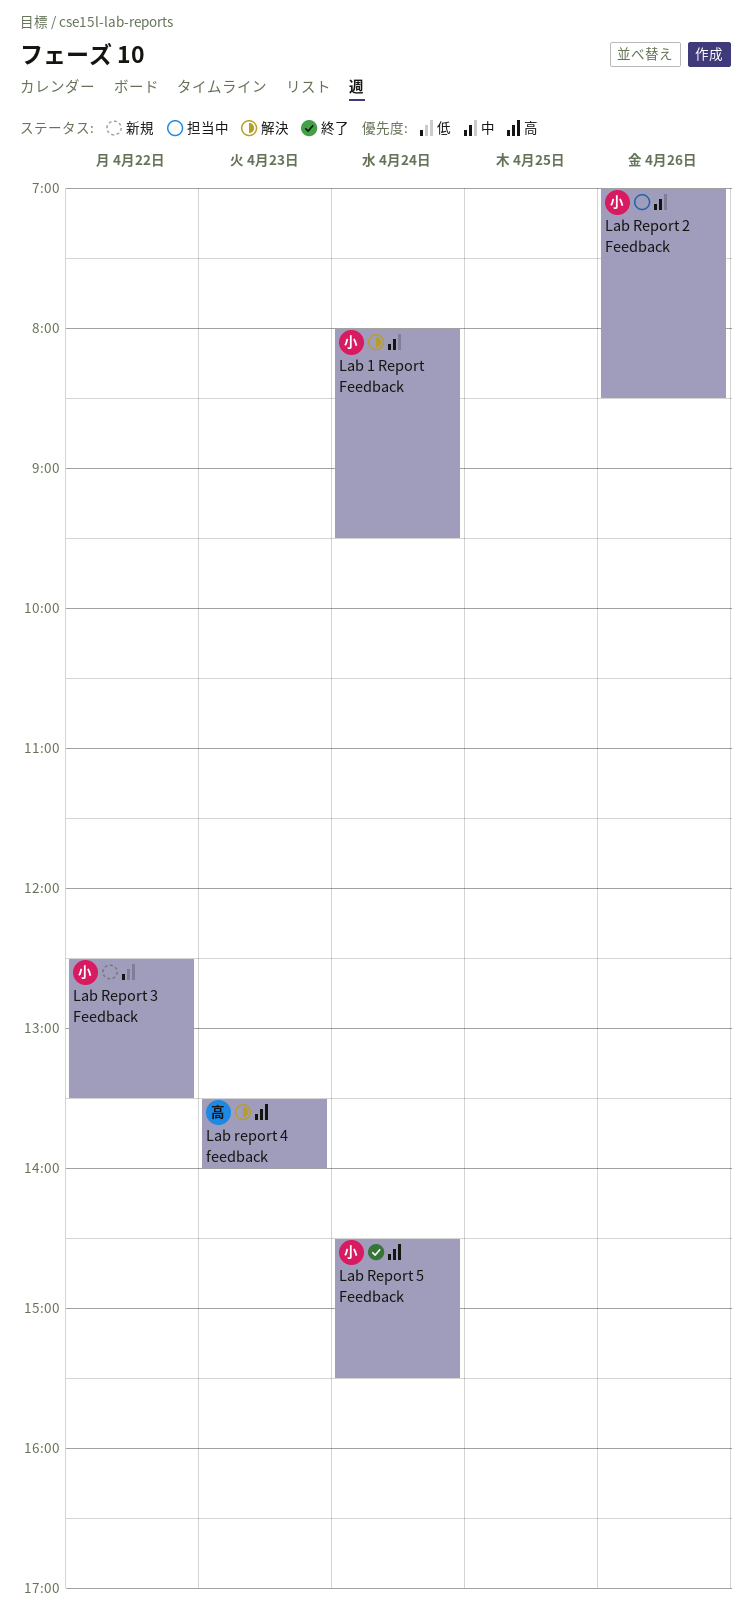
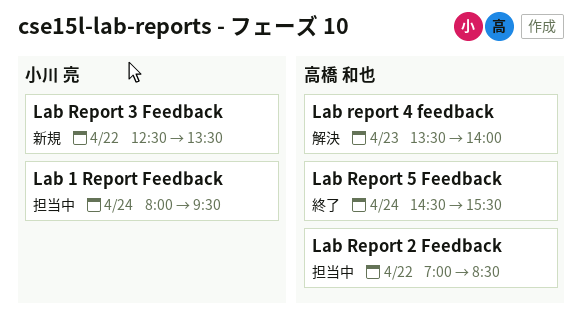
Lab 1 Report Feedback, status: 解決 -> 担当中
Lab Report 2 Feedback, owner: 小川 亮 -> 高橋 和也
Lab Report 2 Feedback, day: Apr 26 -> Apr 22
Lab Report 5 Feedback, owner: 小川 亮 -> 高橋 和也

